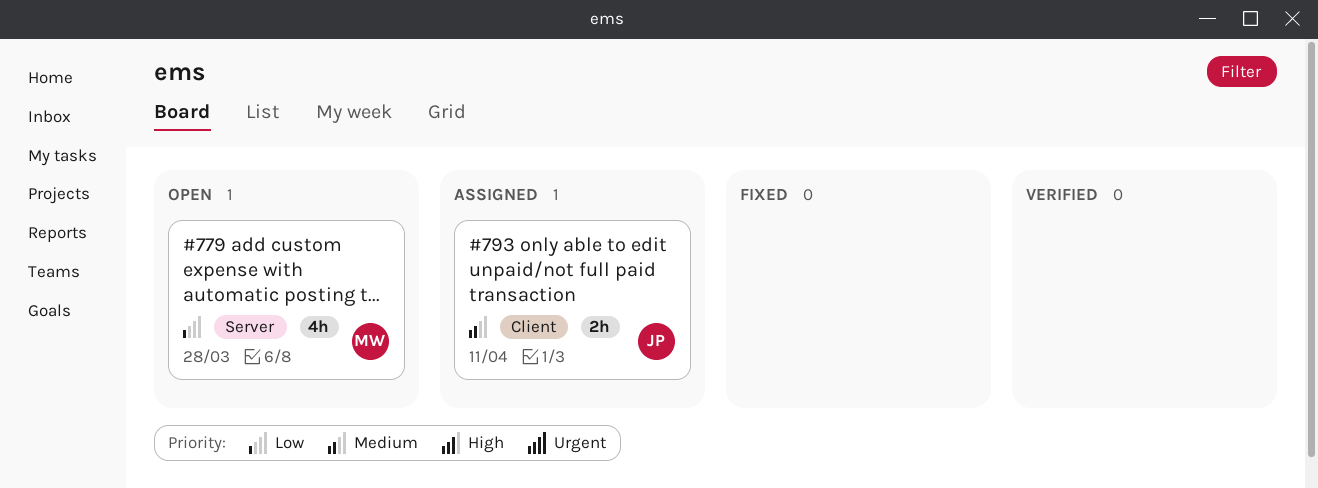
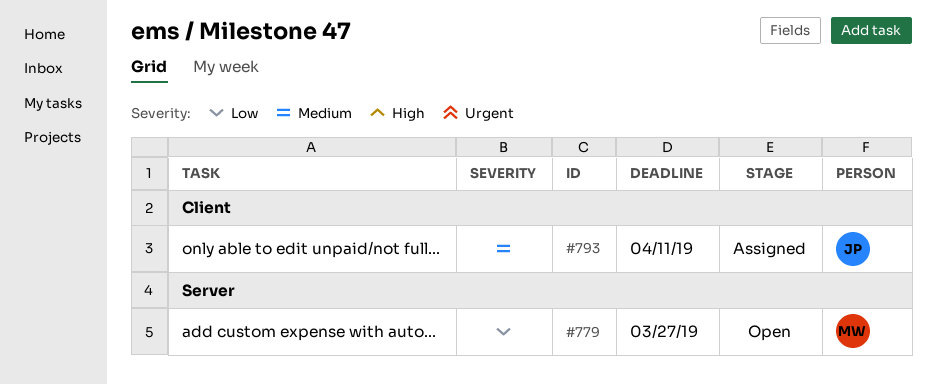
#779, due: Mar 28 -> Mar 27

